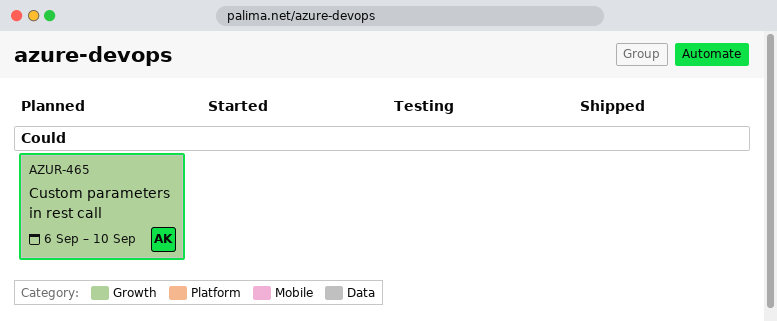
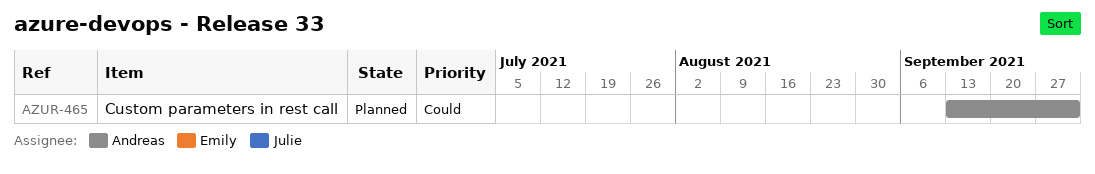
AZUR-465, start: Sep 6 -> Sep 13
AZUR-465, due: Sep 10 -> Oct 1

